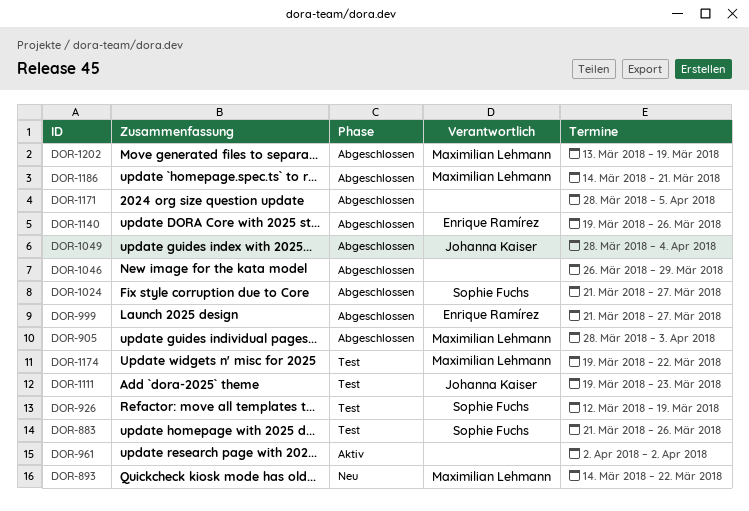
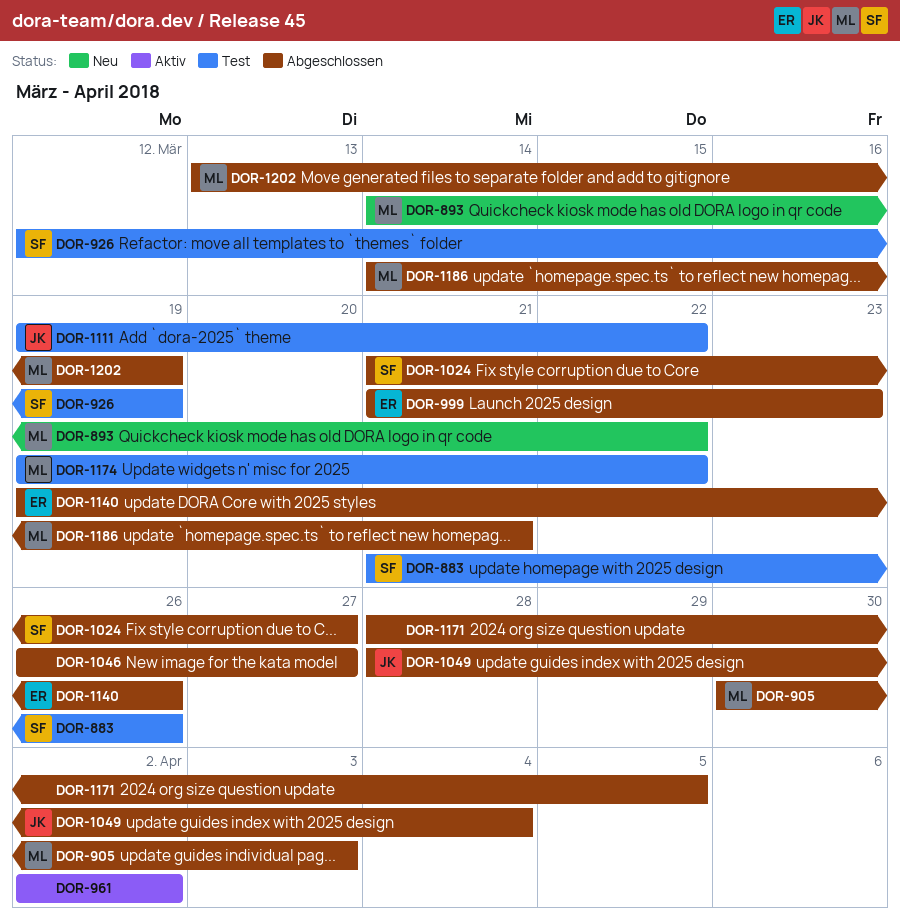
DOR-905, start: Mar 28 -> Mar 30
DOR-999, due: Mar 27 -> Mar 23
DOR-1046, due: Mar 29 -> Mar 27
DOR-1111, due: Mar 23 -> Mar 22

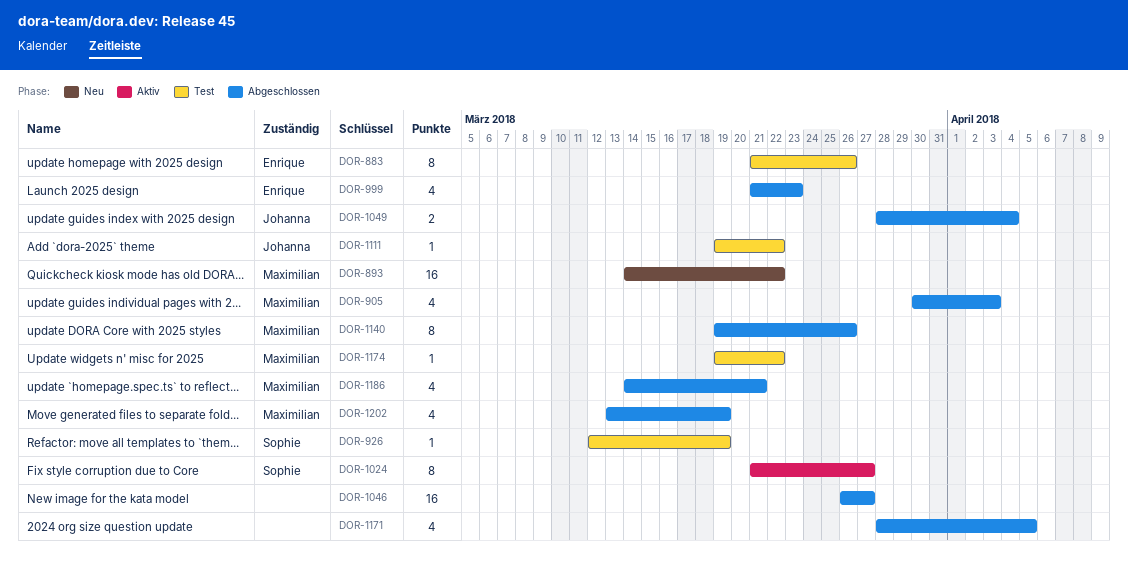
DOR-883, owner: Sophie -> Enrique
DOR-961: present -> none
DOR-1024, status: Abgeschlossen -> Aktiv
DOR-1140, owner: Enrique -> Maximilian

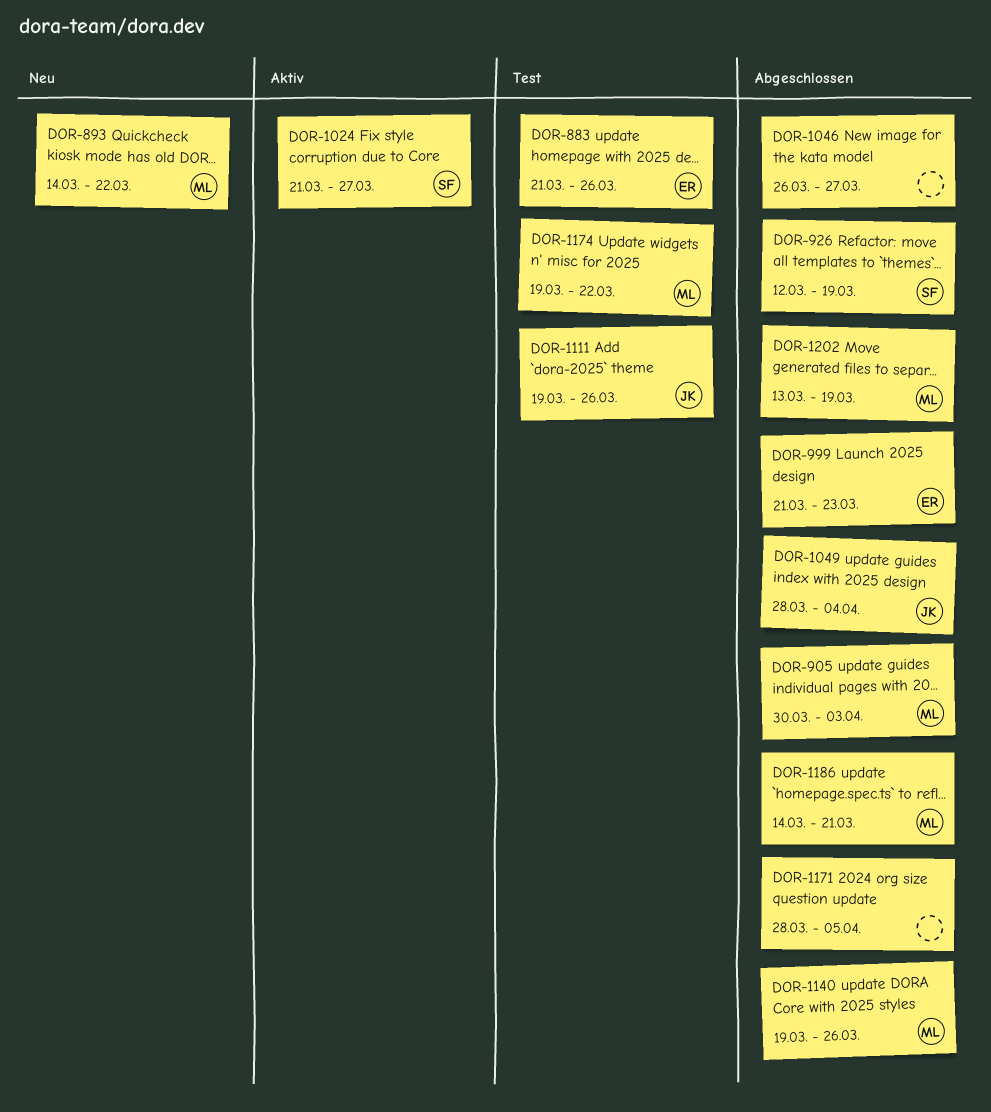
DOR-926, status: Test -> Abgeschlossen
DOR-1111, due: Mar 22 -> Mar 26

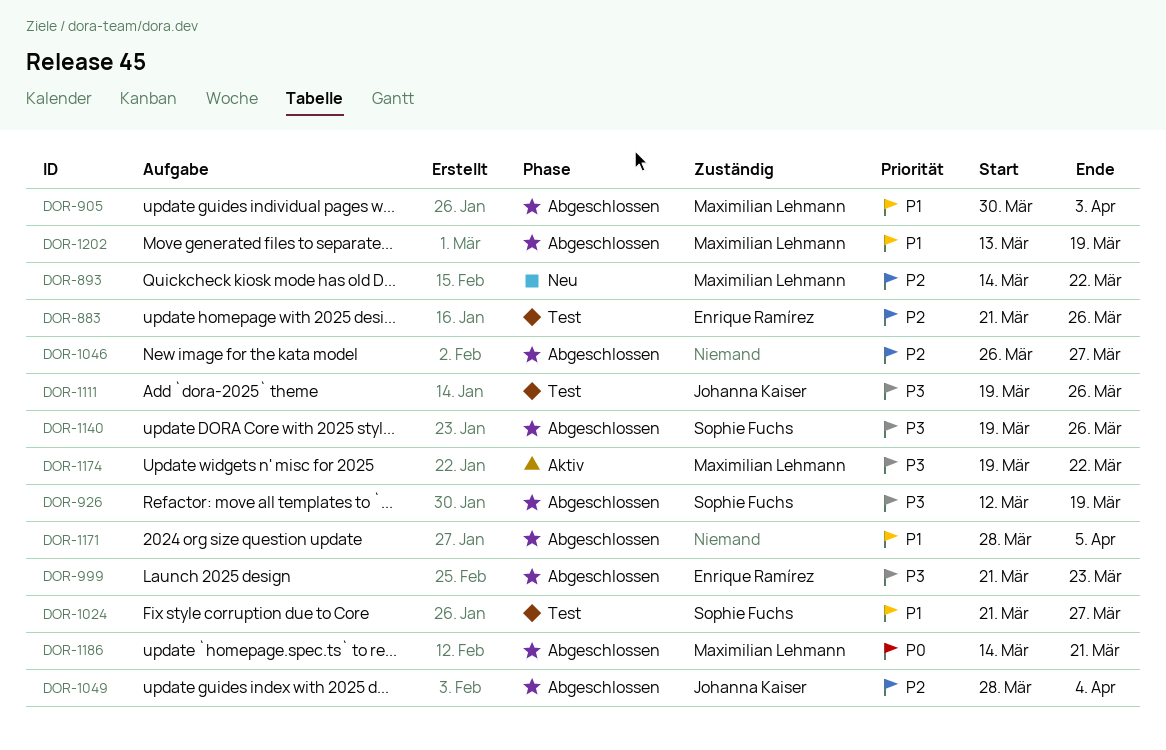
DOR-1024, status: Aktiv -> Test
DOR-1140, owner: Maximilian Lehmann -> Sophie Fuchs
DOR-1174, status: Test -> Aktiv

